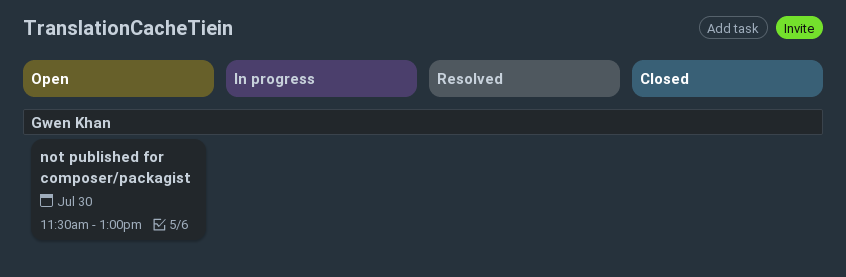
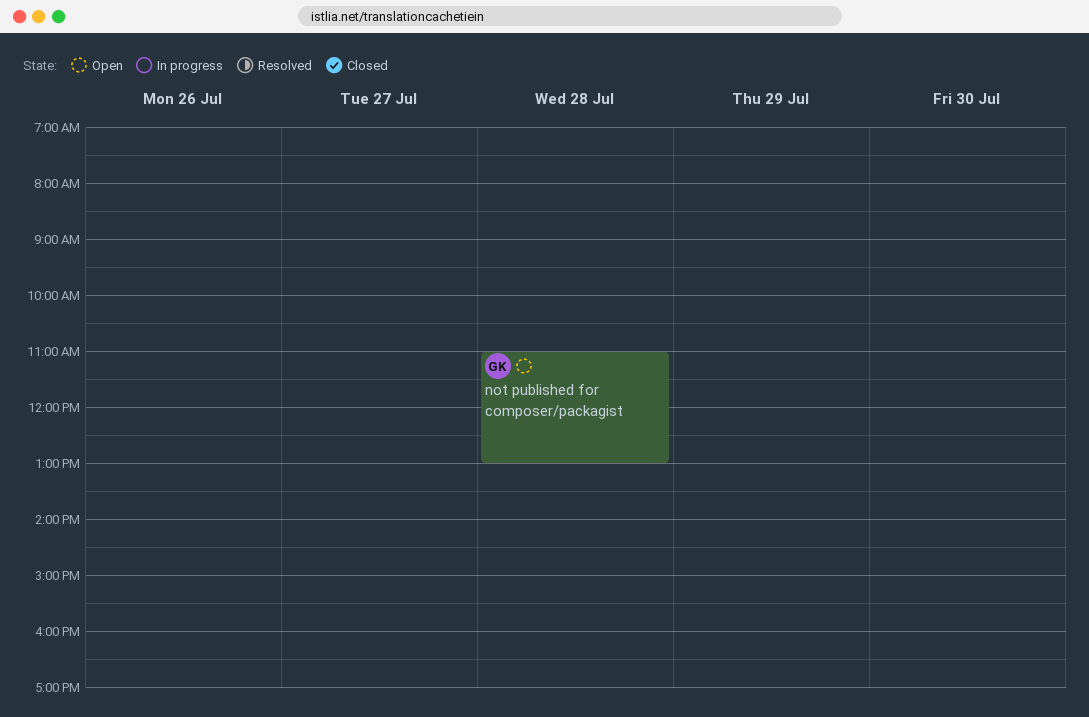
not published for composer/packagist, day: Jul 30 -> Jul 28
not published for composer/packagist, begins: 11:30 -> 11:00

